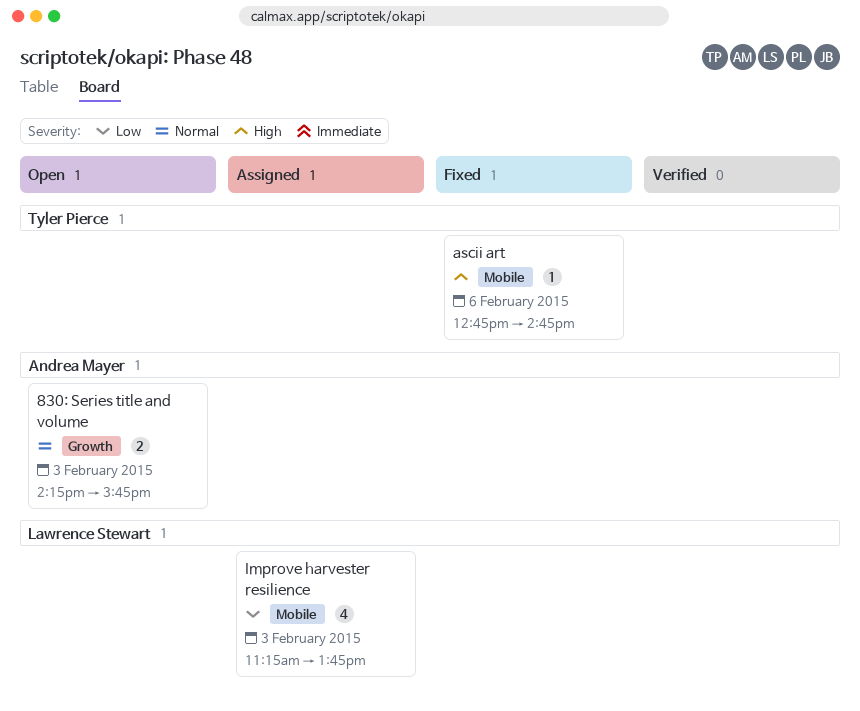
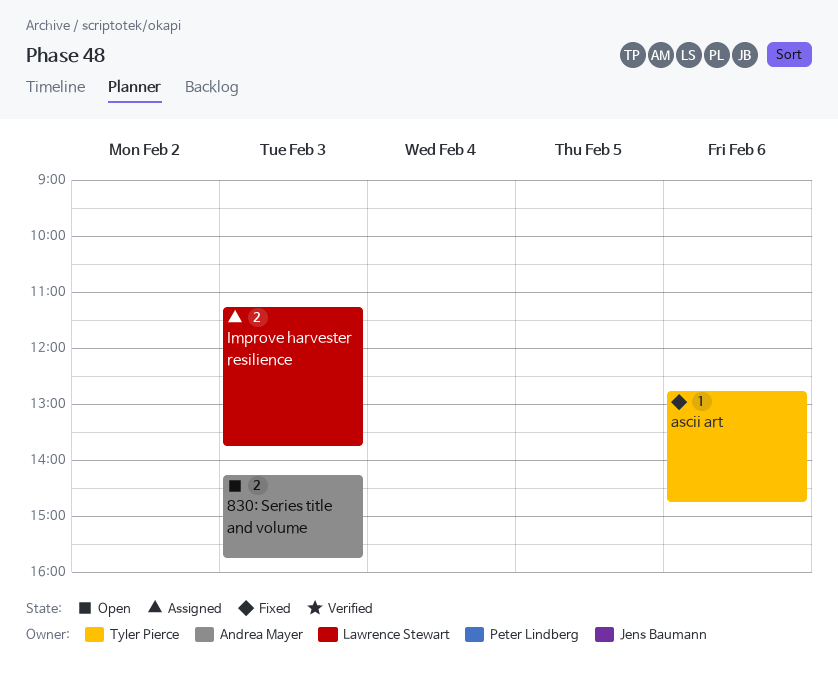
Improve harvester resilience, estimate: 4 -> 2

